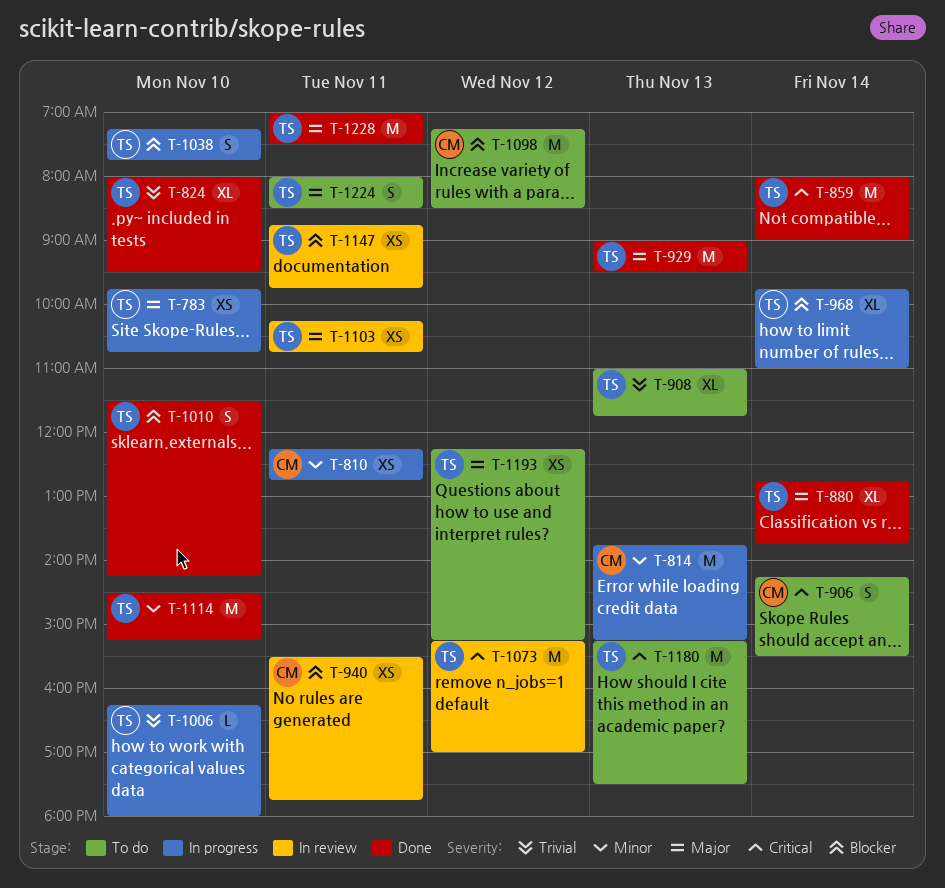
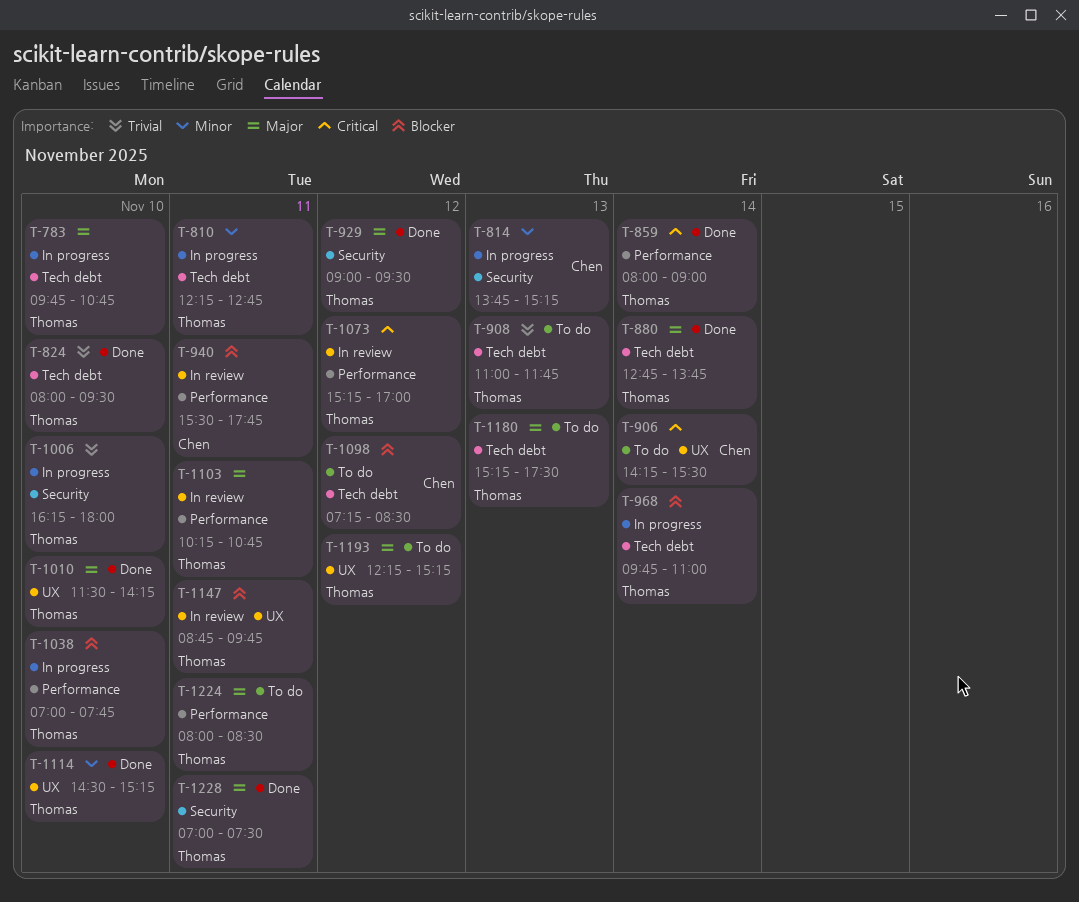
T-810, owner: Chen -> Thomas
T-929, day: Nov 13 -> Nov 12
T-1010, priority: Blocker -> Major
T-1038, begins: 07:15 -> 07:00
T-1180, priority: Critical -> Major

